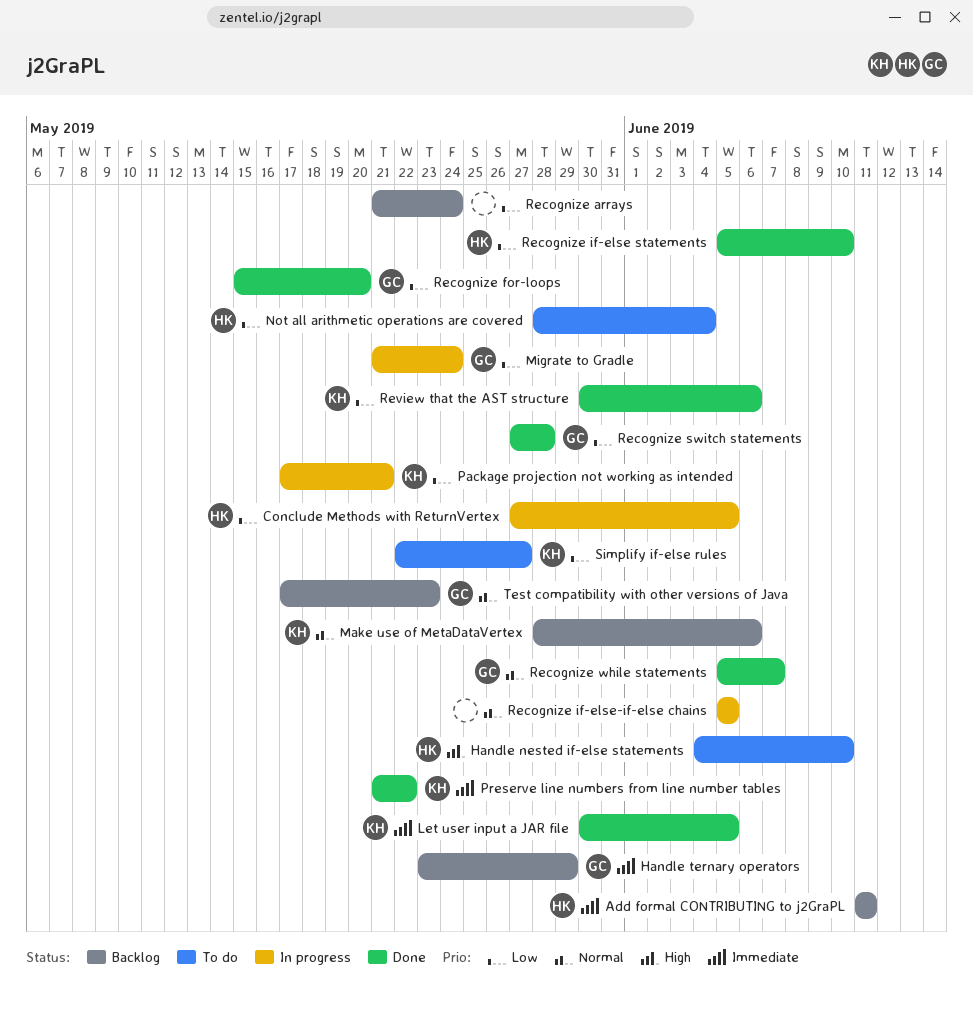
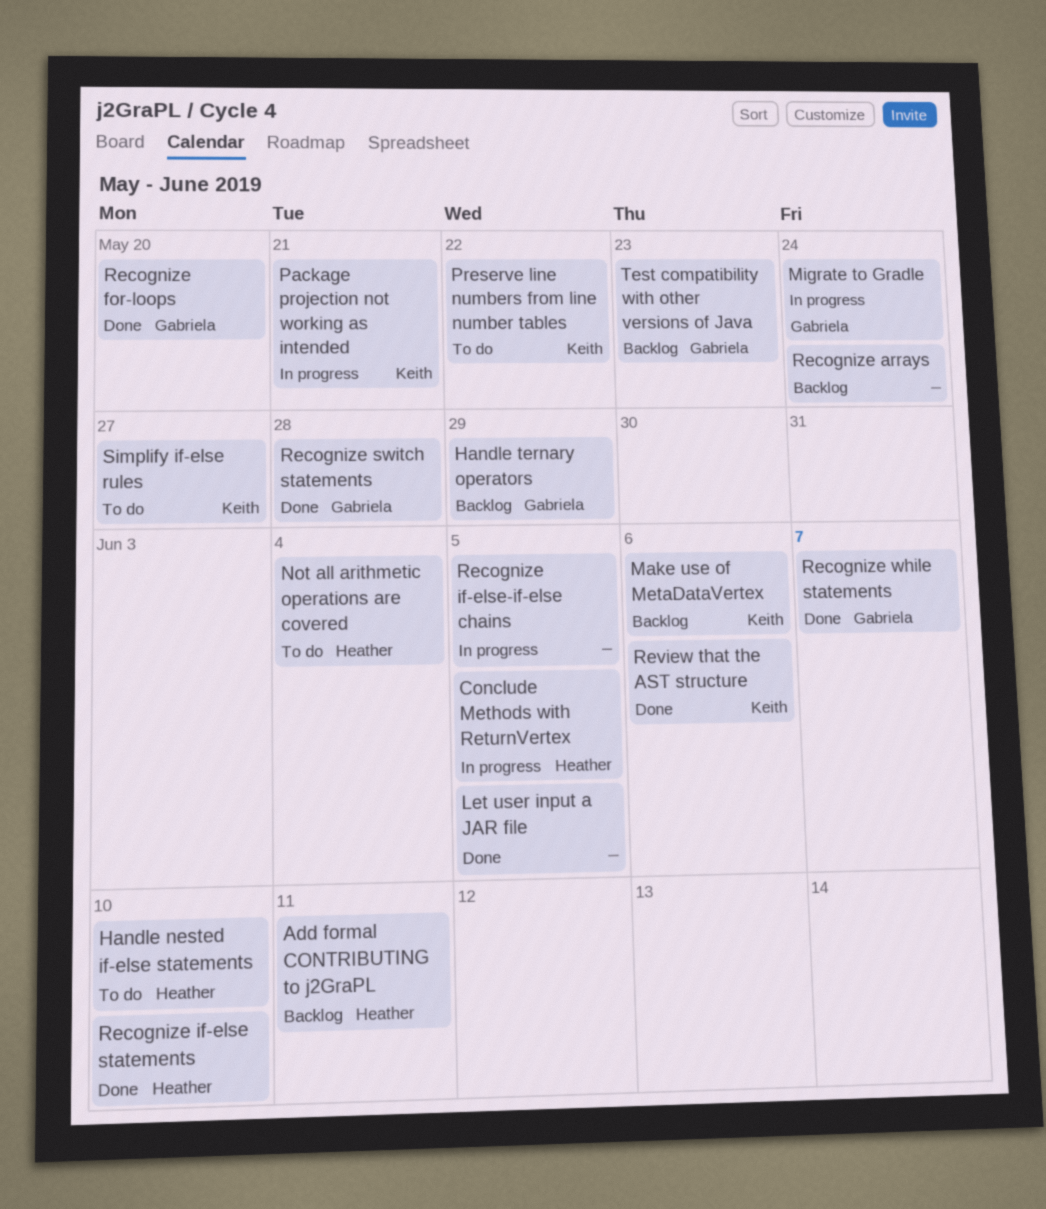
Let user input a JAR file, owner: Keith -> none
Preserve line numbers from line number tables, status: Done -> To do

